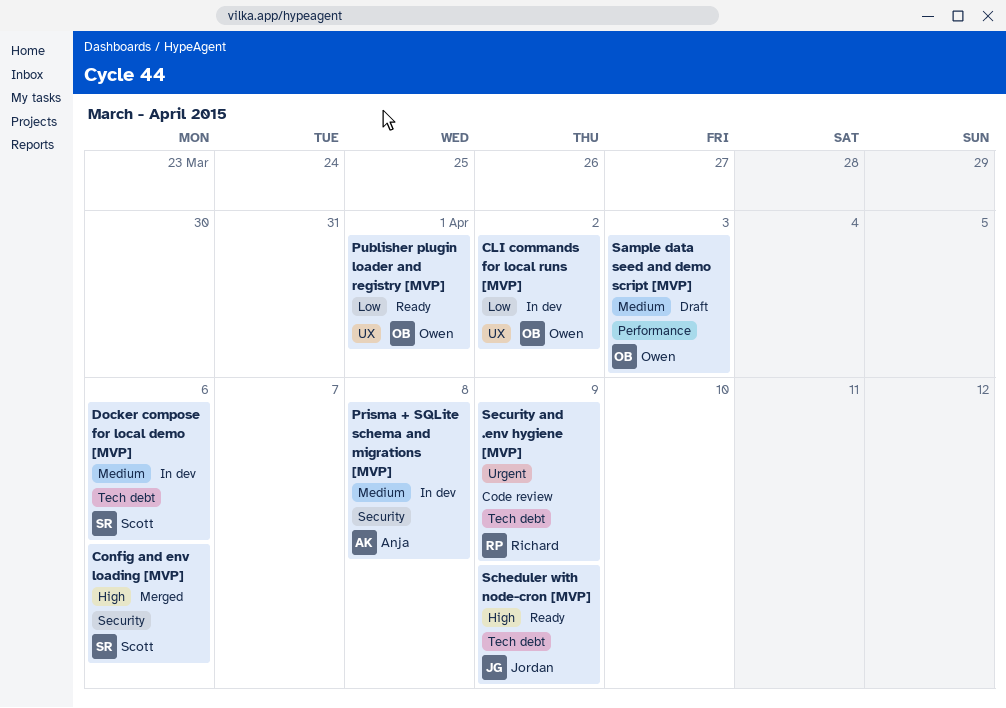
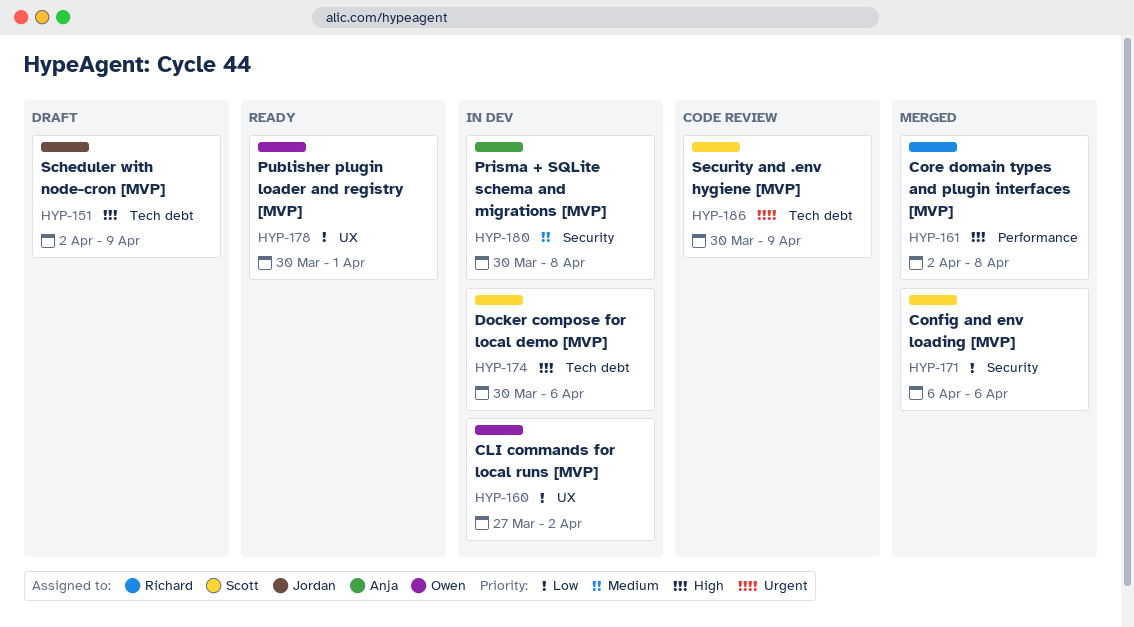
Config and env loading [MVP], priority: High -> Low
Core domain types and plugin interfaces [MVP]: none -> present
Docker compose for local demo [MVP], priority: Medium -> High
Sample data seed and demo script [MVP]: present -> none
Scheduler with node-cron [MVP], status: Ready -> Draft
Security and .env hygiene [MVP], owner: Richard -> Scott

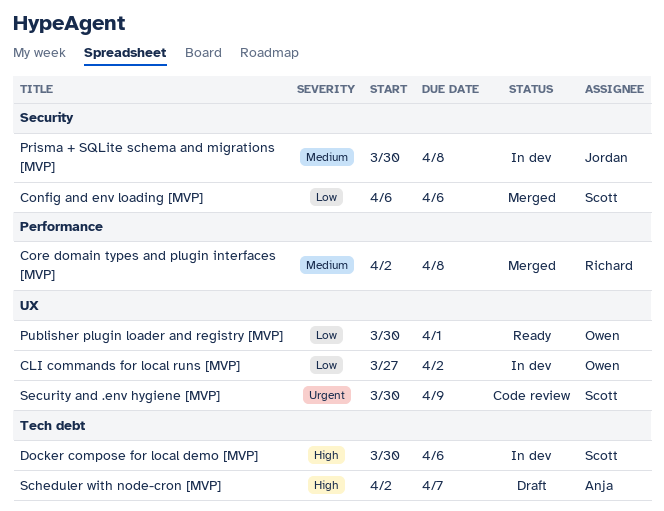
Core domain types and plugin interfaces [MVP], priority: High -> Medium
Prisma + SQLite schema and migrations [MVP], owner: Anja -> Jordan
Scheduler with node-cron [MVP], owner: Jordan -> Anja
Scheduler with node-cron [MVP], due: Apr 9 -> Apr 7
Security and .env hygiene [MVP], label: Tech debt -> UX

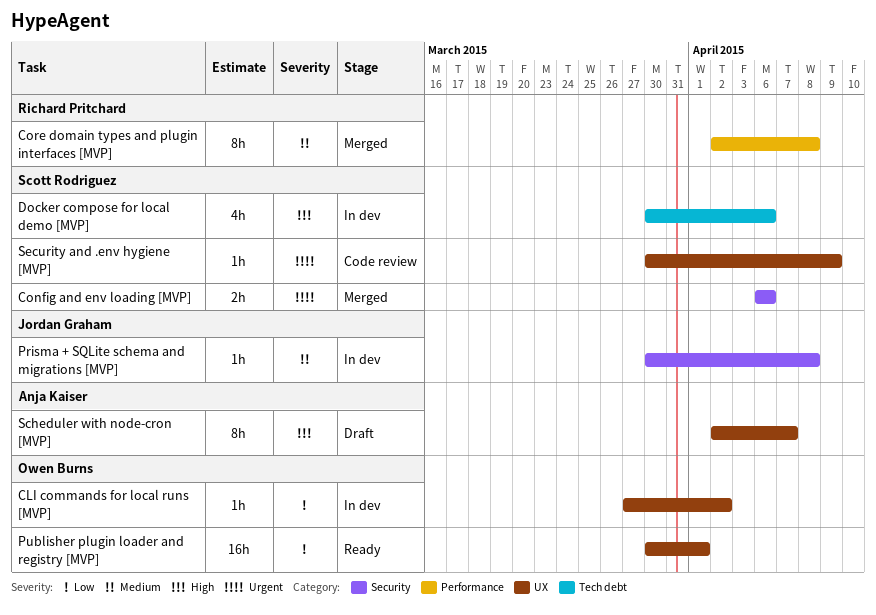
Config and env loading [MVP], priority: Low -> Urgent
Scheduler with node-cron [MVP], label: Tech debt -> UX

